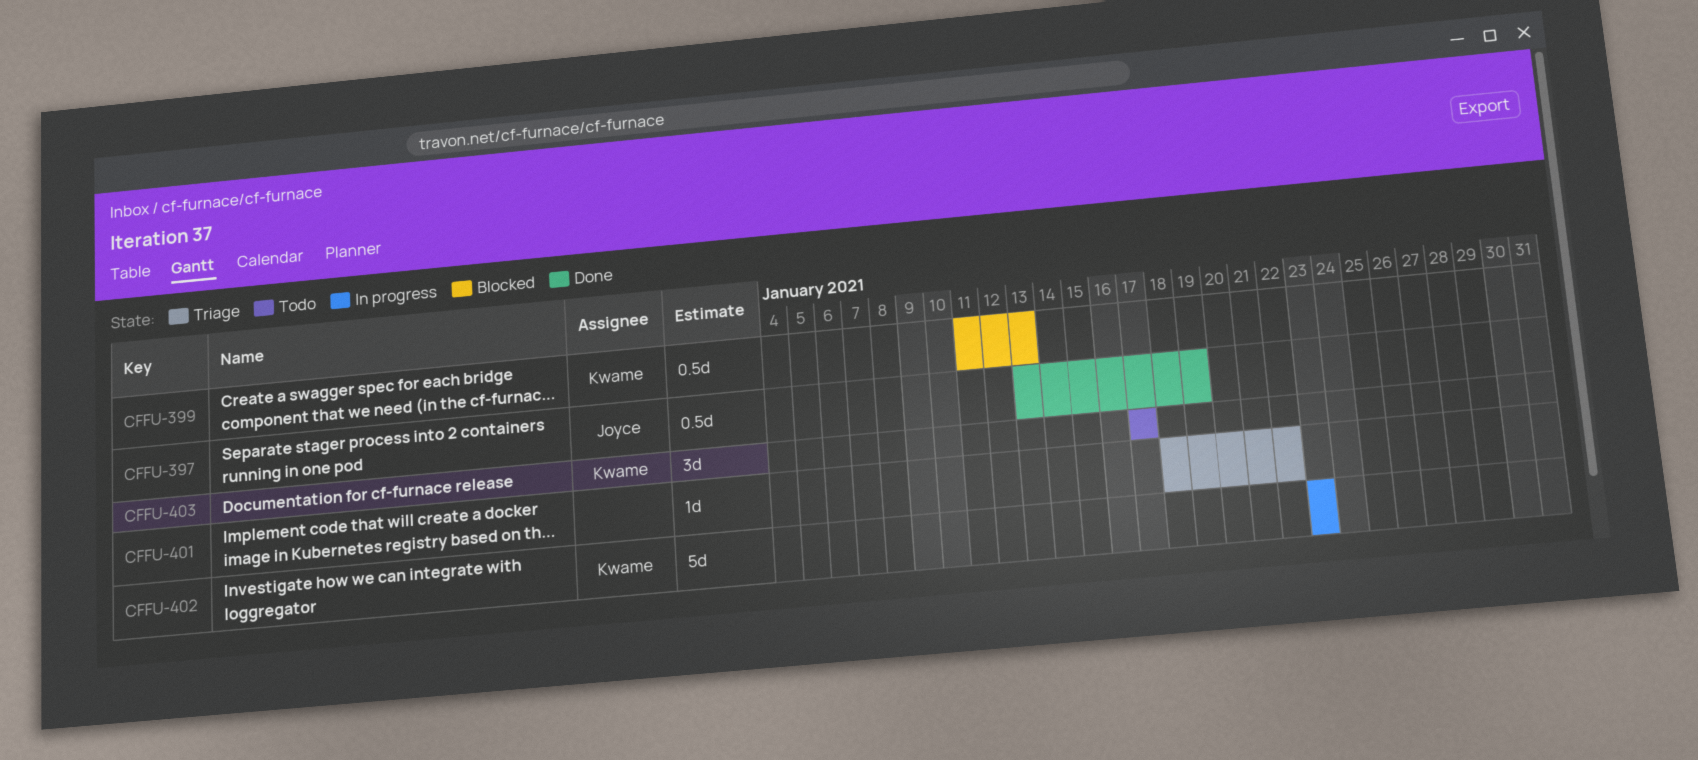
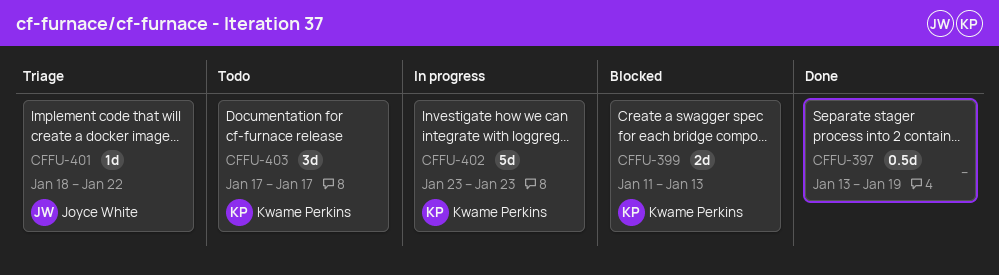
CFFU-397, owner: Joyce White -> none
CFFU-399, estimate: 0.5d -> 2d
CFFU-401, owner: none -> Joyce White

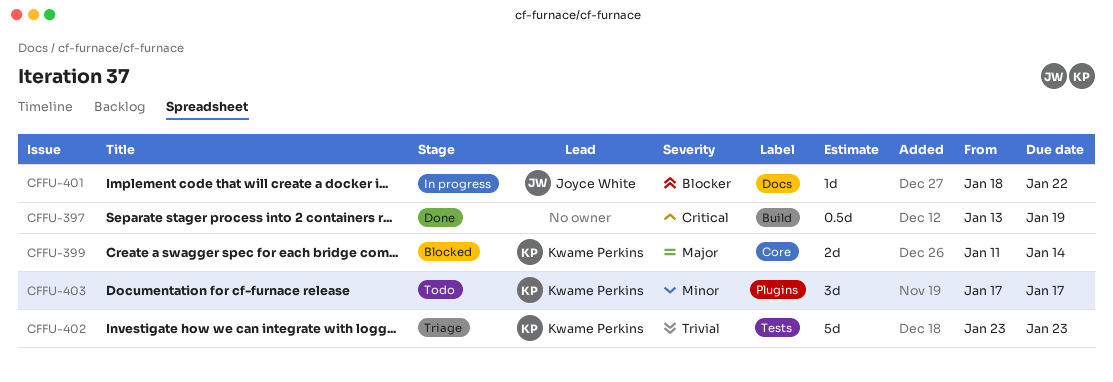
CFFU-399, due: Jan 13 -> Jan 14
CFFU-401, status: Triage -> In progress
CFFU-402, status: In progress -> Triage

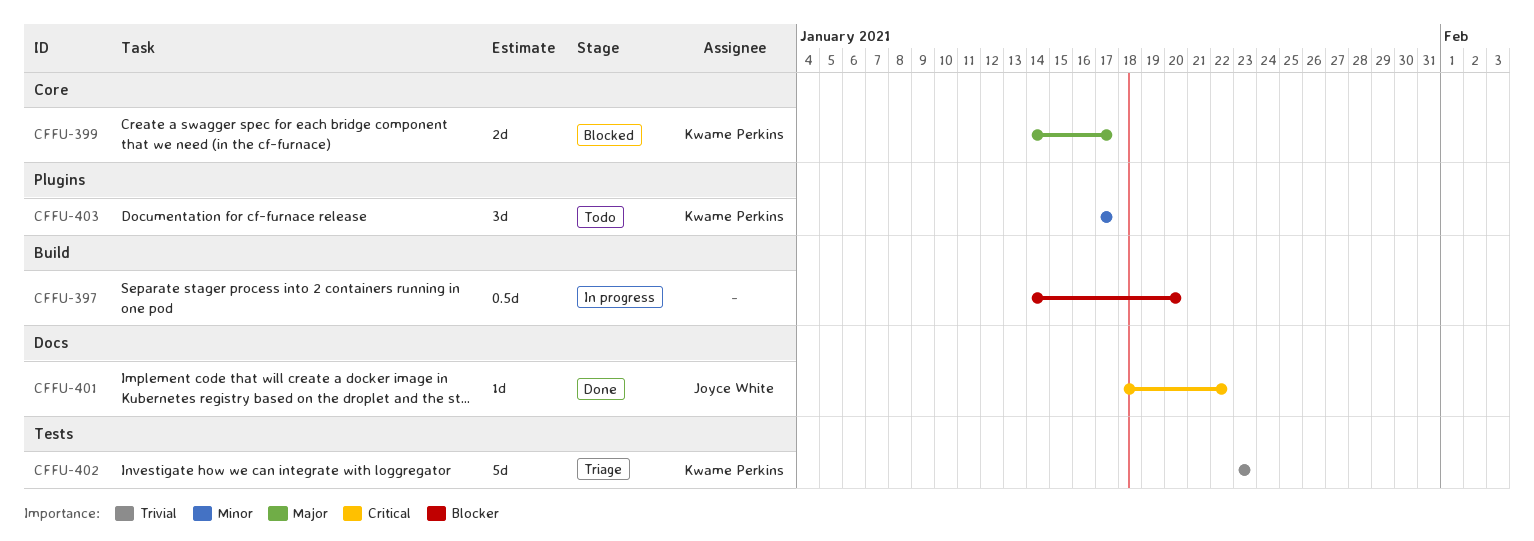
CFFU-397, status: Done -> In progress
CFFU-397, priority: Critical -> Blocker
CFFU-397, start: Jan 13 -> Jan 14
CFFU-397, due: Jan 19 -> Jan 20
CFFU-399, start: Jan 11 -> Jan 14
CFFU-399, due: Jan 14 -> Jan 17
CFFU-401, status: In progress -> Done
CFFU-401, priority: Blocker -> Critical

